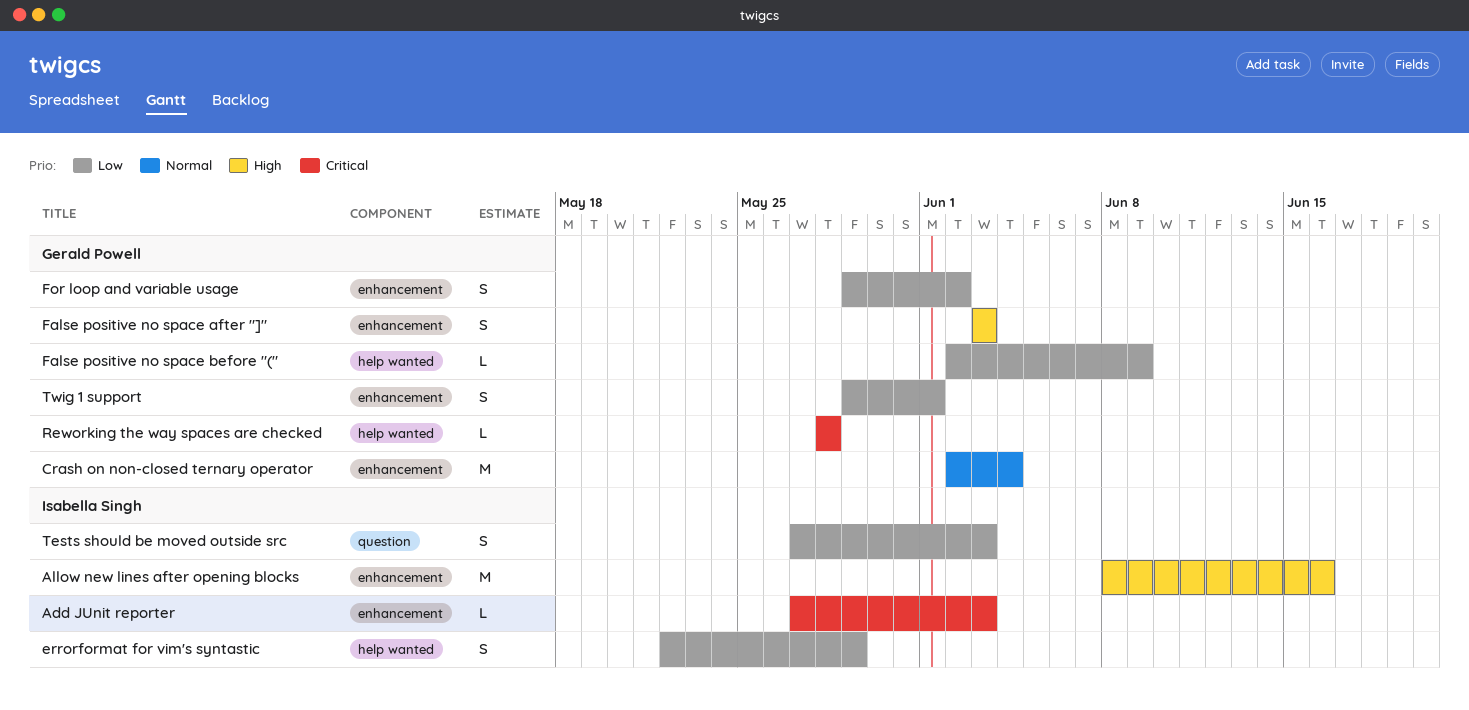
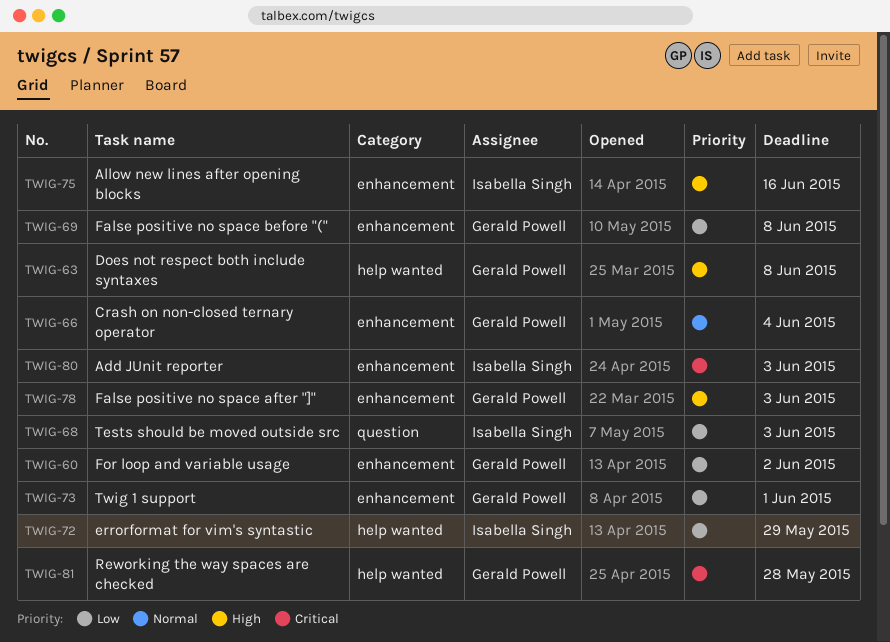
Does not respect both include syntaxes: none -> present
False positive no space before "(", label: help wanted -> enhancement
False positive no space before "(", due: Jun 9 -> Jun 8

